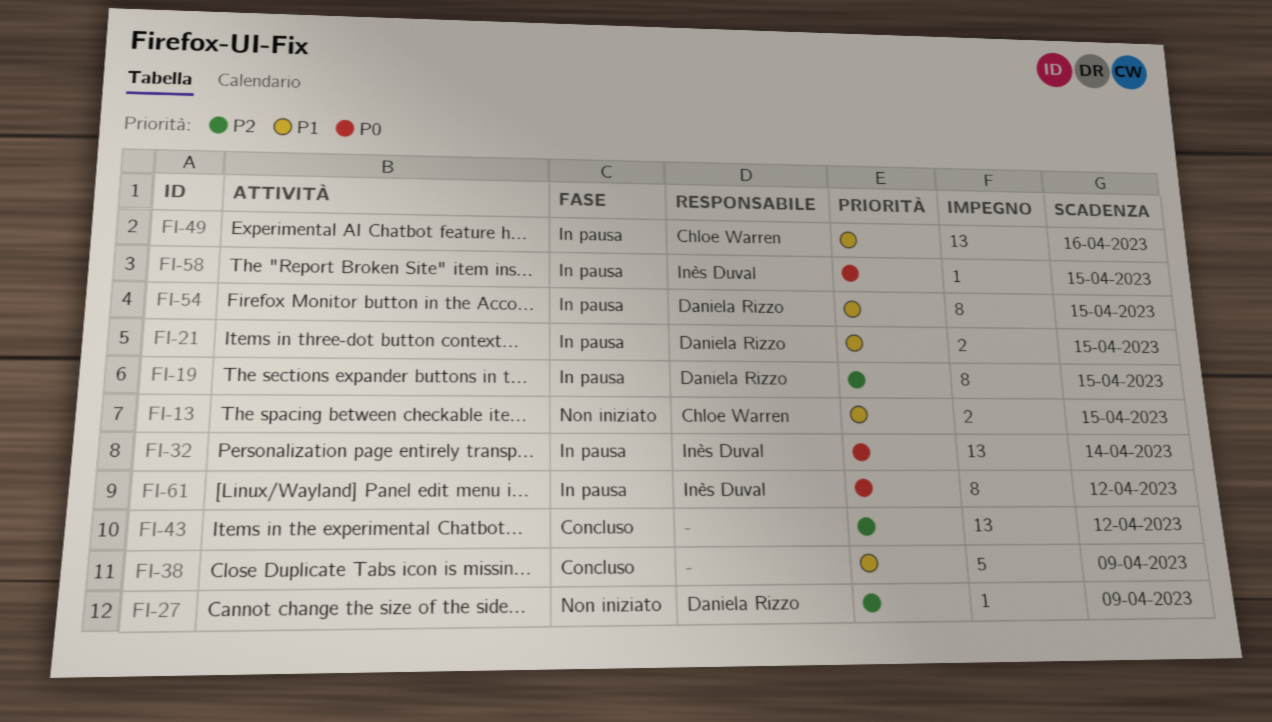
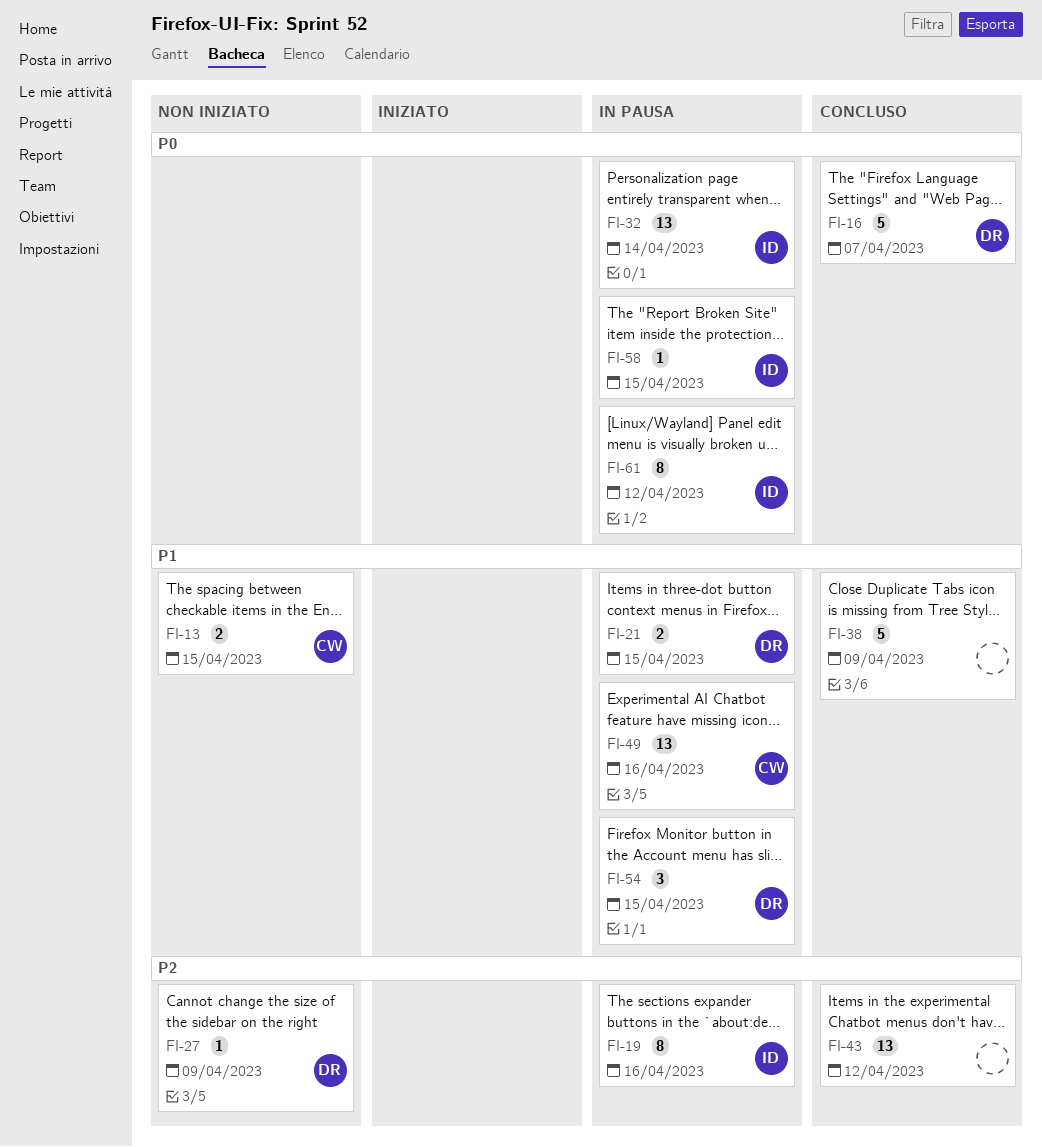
FI-16: none -> present
FI-19, owner: Daniela Rizzo -> Inès Duval
FI-19, due: Apr 15 -> Apr 16
FI-54, estimate: 8 -> 3

